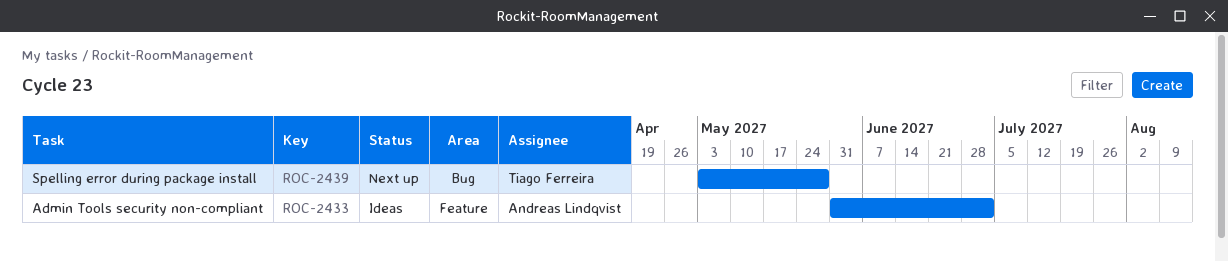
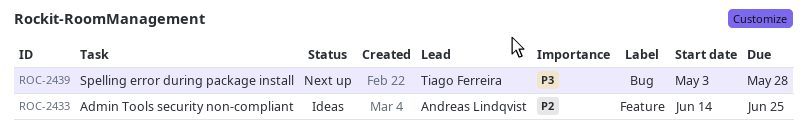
ROC-2433, start: May 31 -> Jun 14
ROC-2433, due: Jul 2 -> Jun 25

